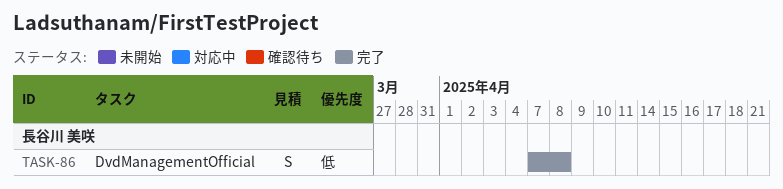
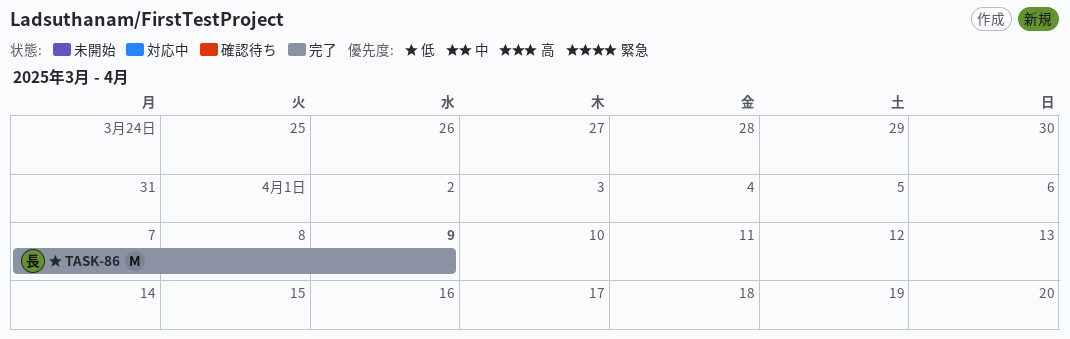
TASK-86, estimate: S -> M
TASK-86, due: Apr 8 -> Apr 9

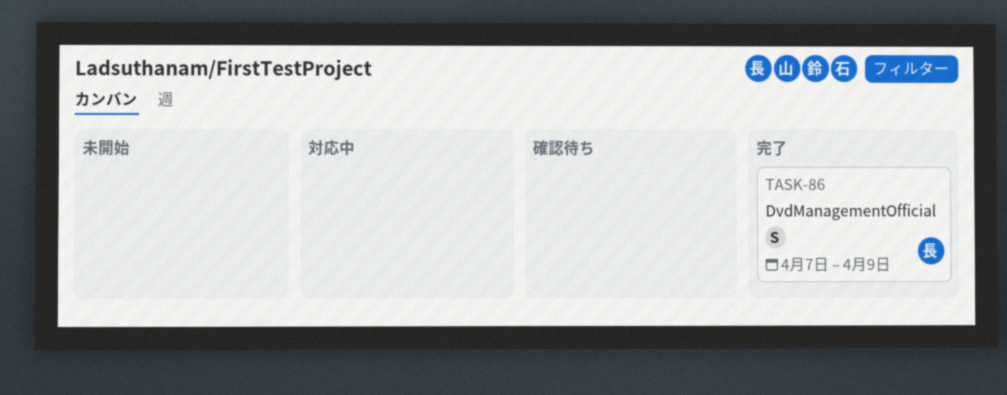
TASK-86, estimate: M -> S

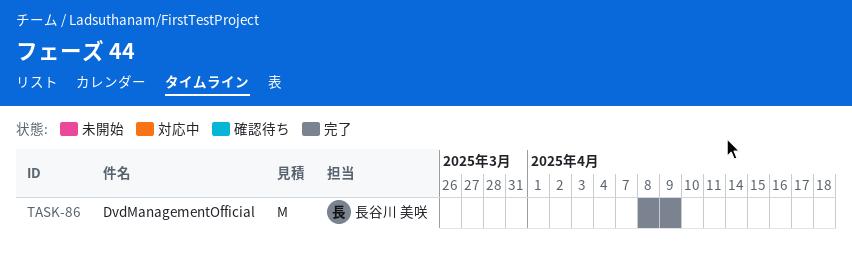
TASK-86, estimate: S -> M
TASK-86, start: Apr 7 -> Apr 8

